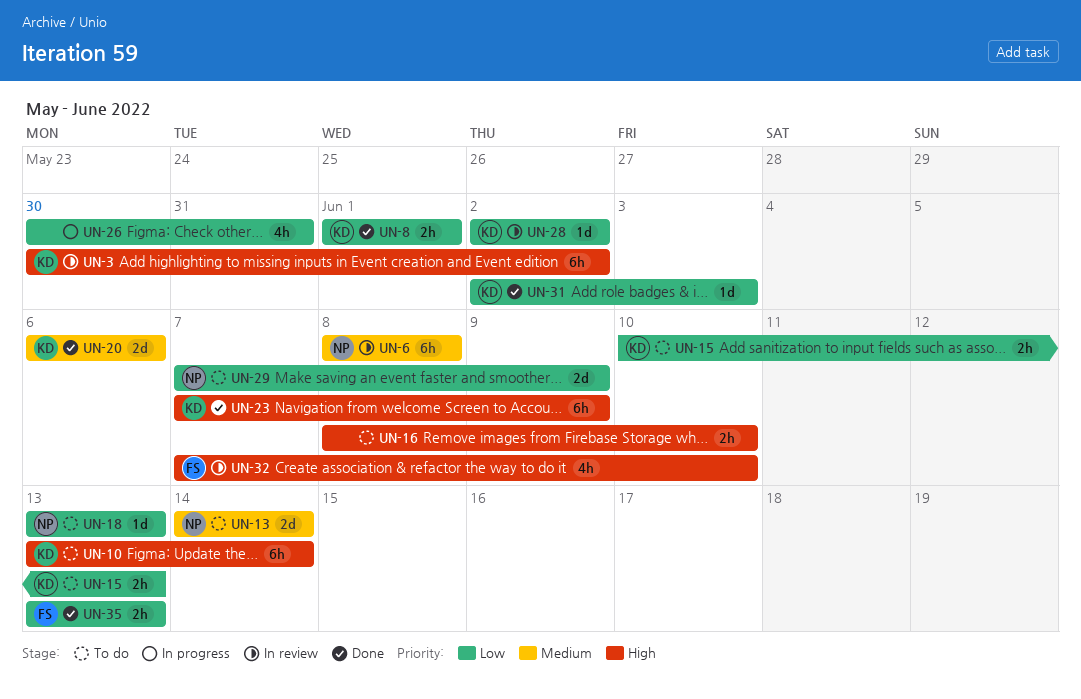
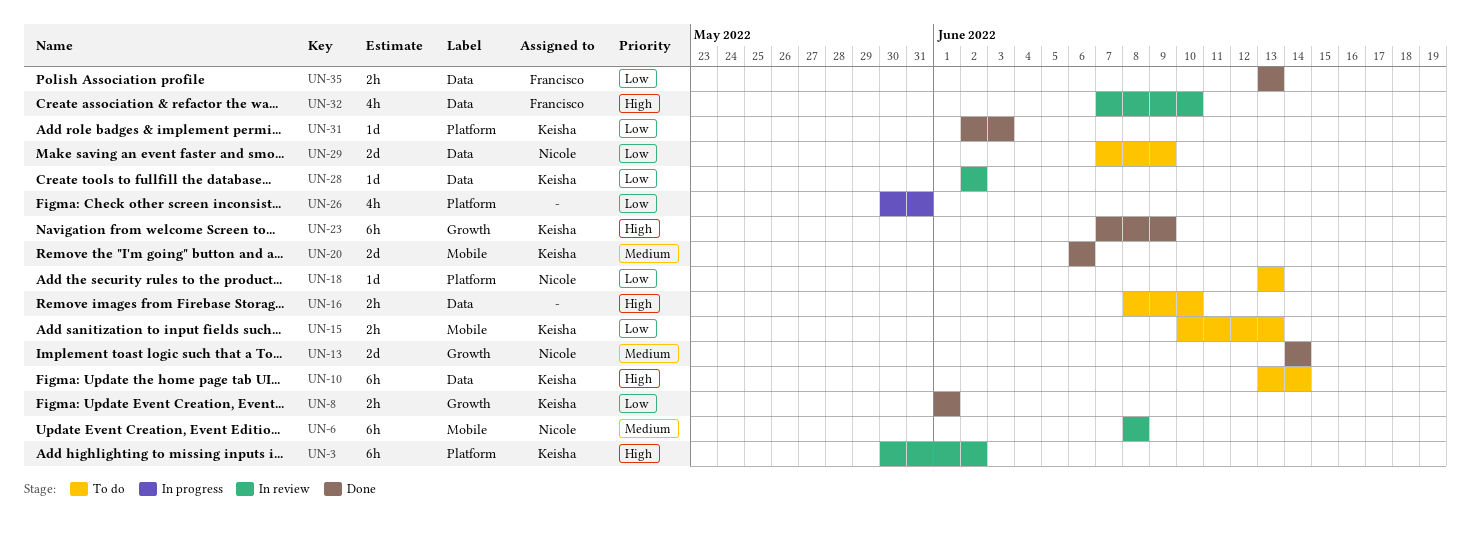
UN-13, status: To do -> Done

